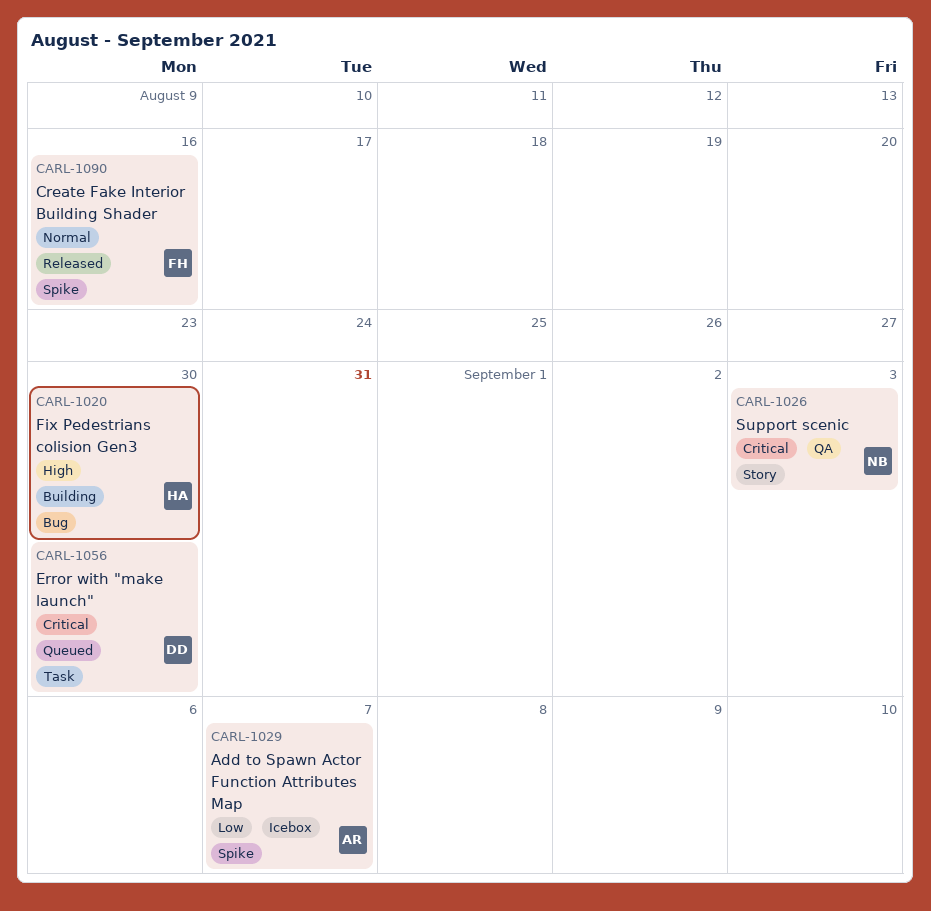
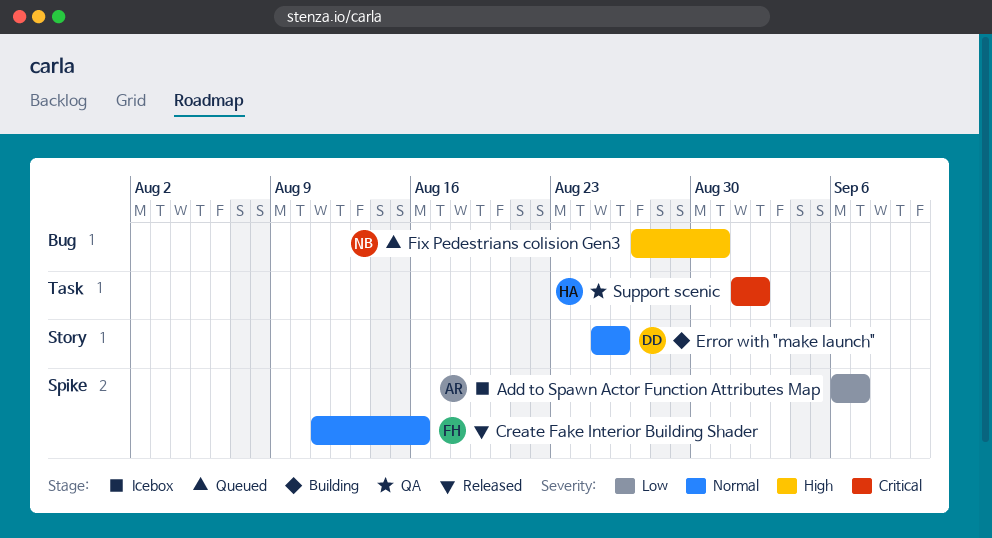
Error with "make launch", status: Queued -> Building
Error with "make launch", priority: Critical -> Normal
Error with "make launch", label: Task -> Story
Error with "make launch", due: Aug 30 -> Aug 26
Fix Pedestrians colision Gen3, status: Building -> Queued
Fix Pedestrians colision Gen3, owner: HA -> NB
Fix Pedestrians colision Gen3, due: Aug 30 -> Aug 31
Support scenic, owner: NB -> HA
Support scenic, label: Story -> Task
Support scenic, due: Sep 3 -> Sep 2

